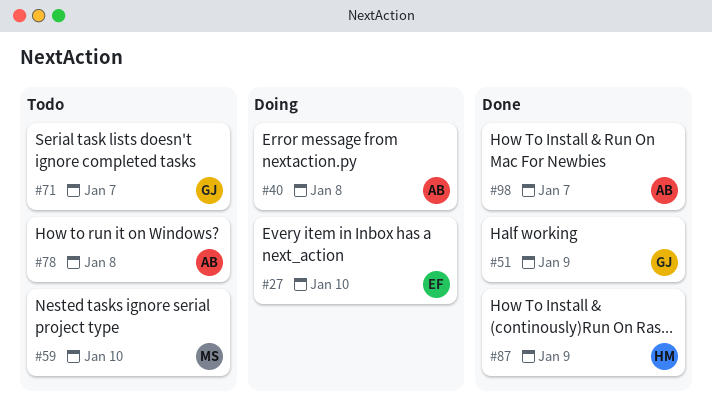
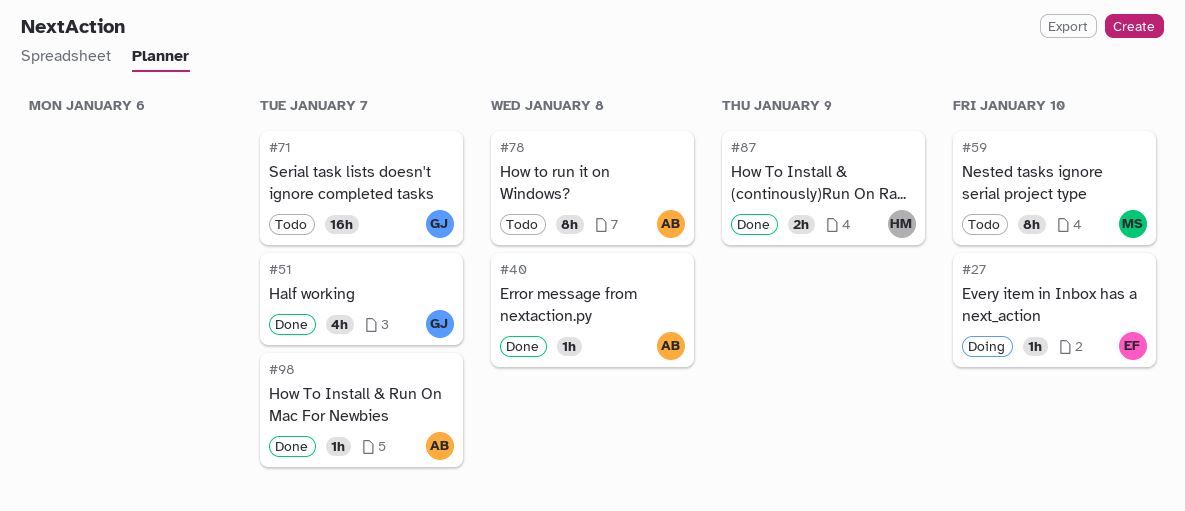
#40, status: Doing -> Done
#51, due: Jan 9 -> Jan 7

